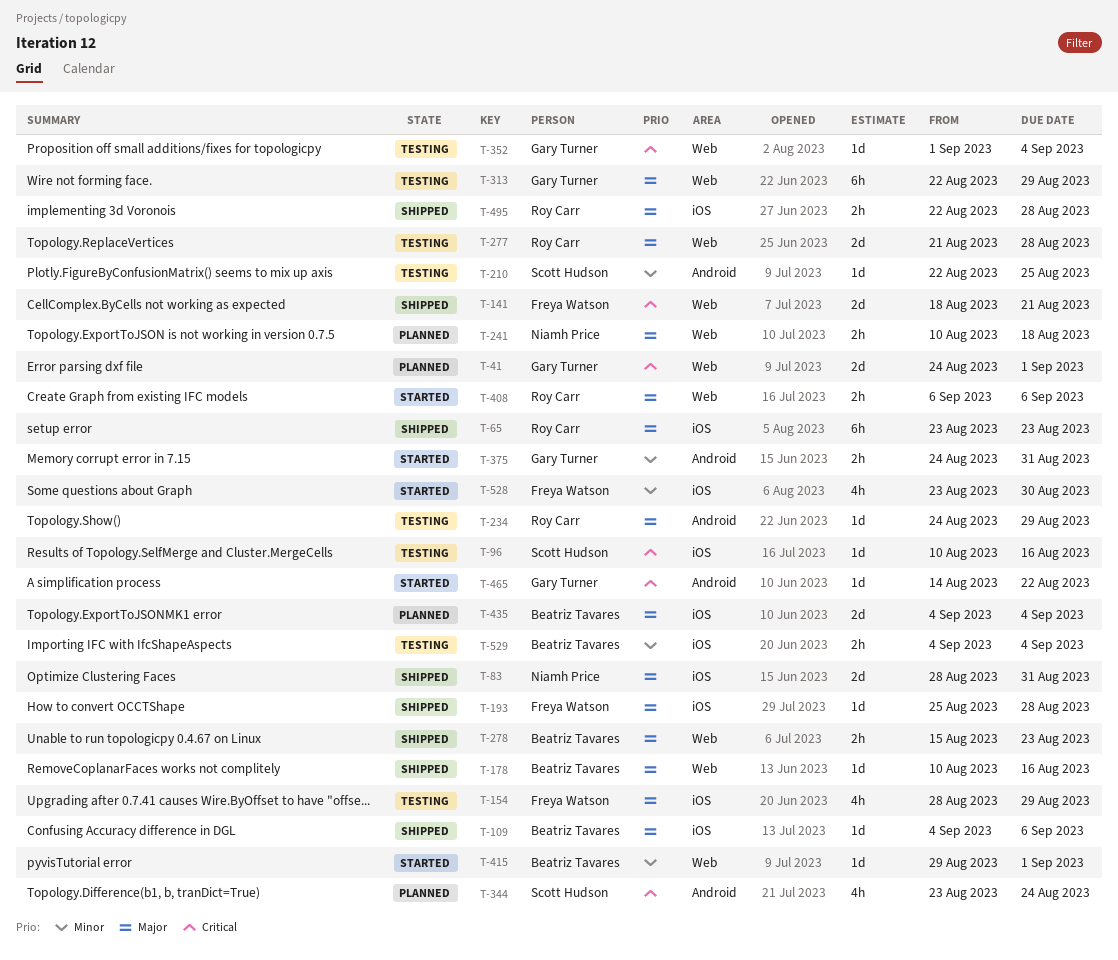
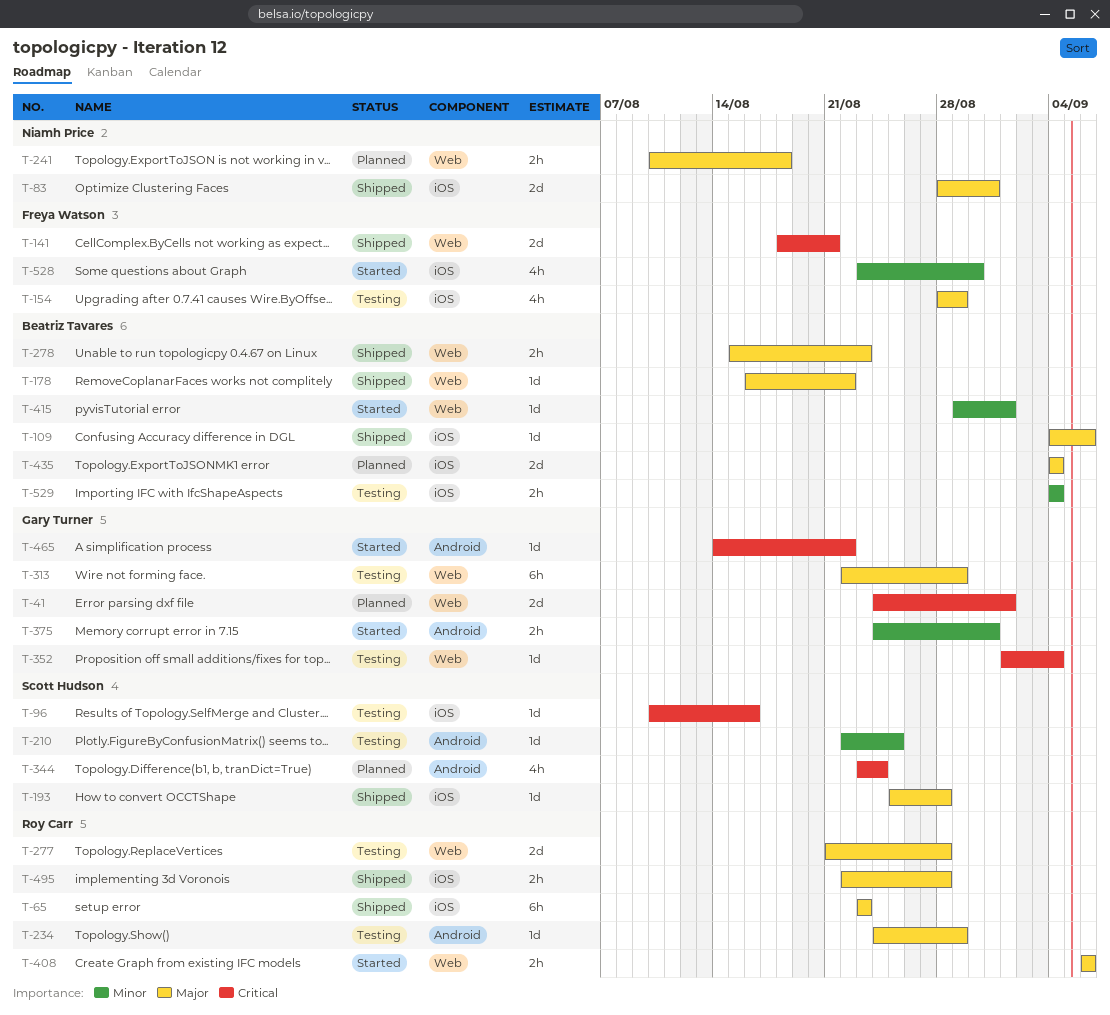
T-178, start: Aug 10 -> Aug 16
T-178, due: Aug 16 -> Aug 22
T-193, owner: Freya Watson -> Scott Hudson

